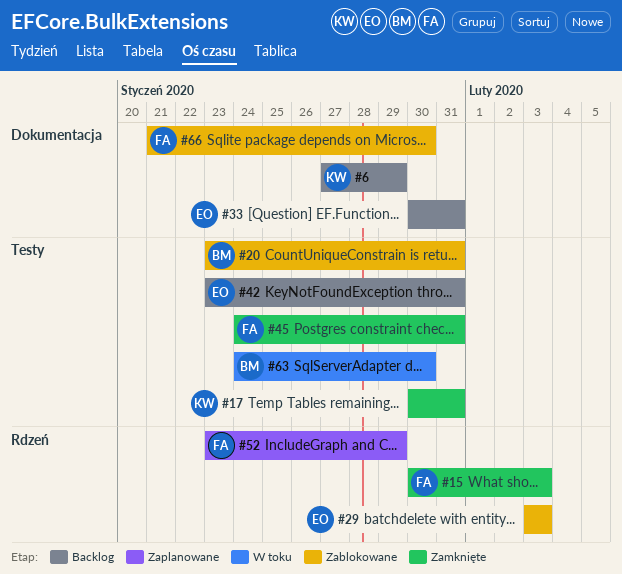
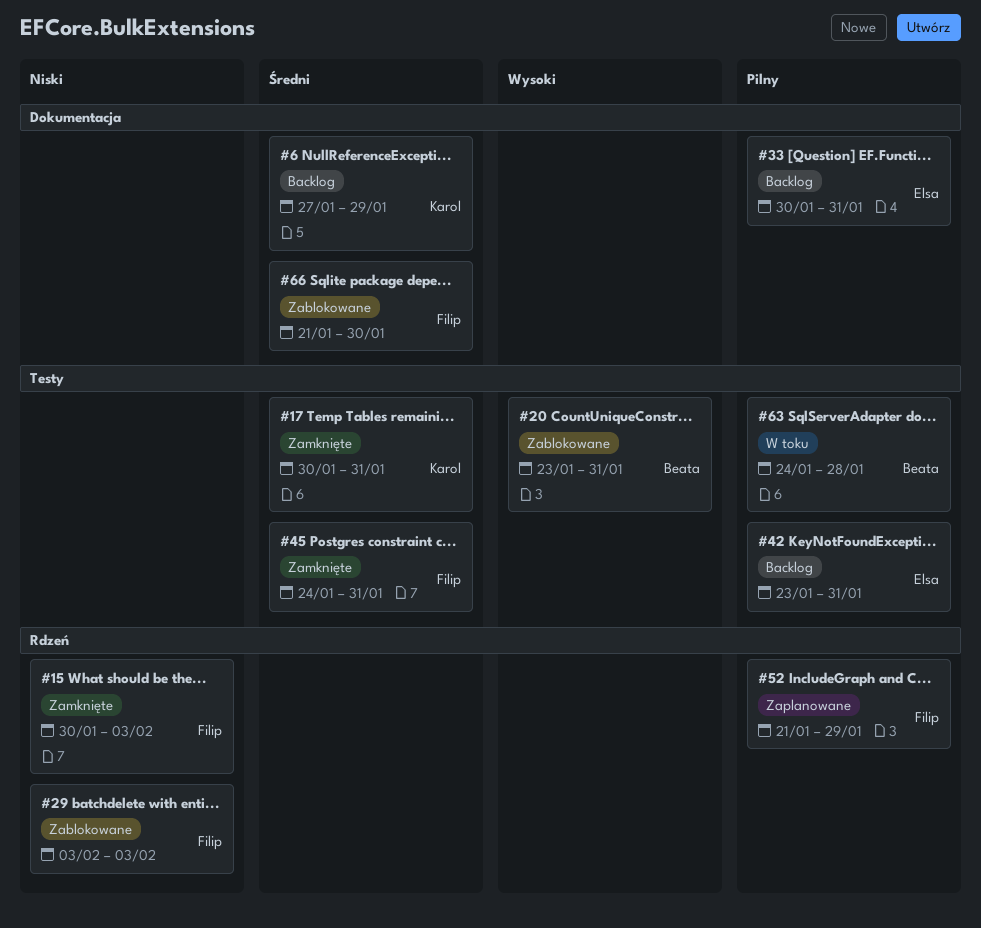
#29, owner: Elsa -> Filip
#52, start: Jan 23 -> Jan 21
#63, due: Jan 30 -> Jan 28

